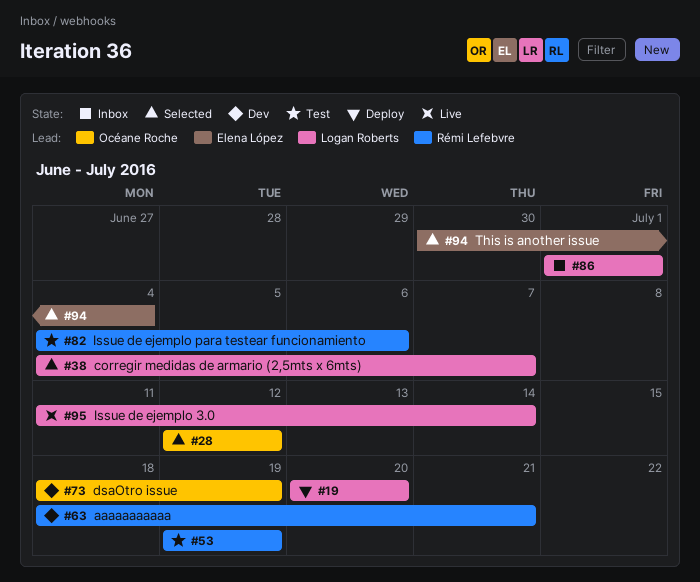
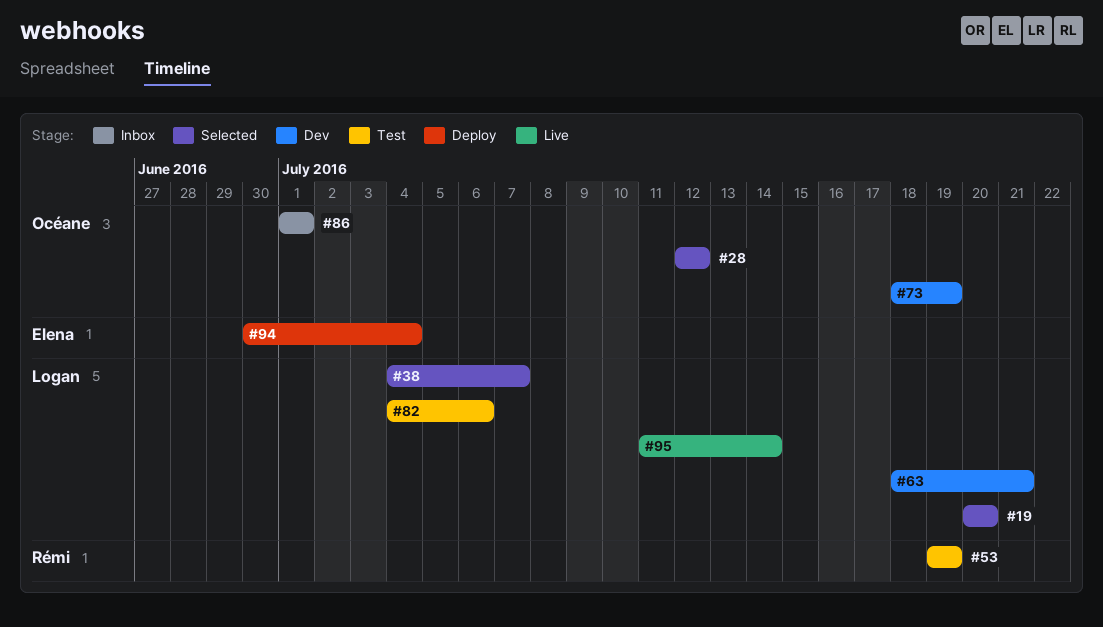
#19, status: Deploy -> Selected
#63, owner: Rémi Lefebvre -> Logan Roberts
#82, owner: Rémi Lefebvre -> Logan Roberts
#86, owner: Logan Roberts -> Océane Roche
#94, status: Selected -> Deploy

